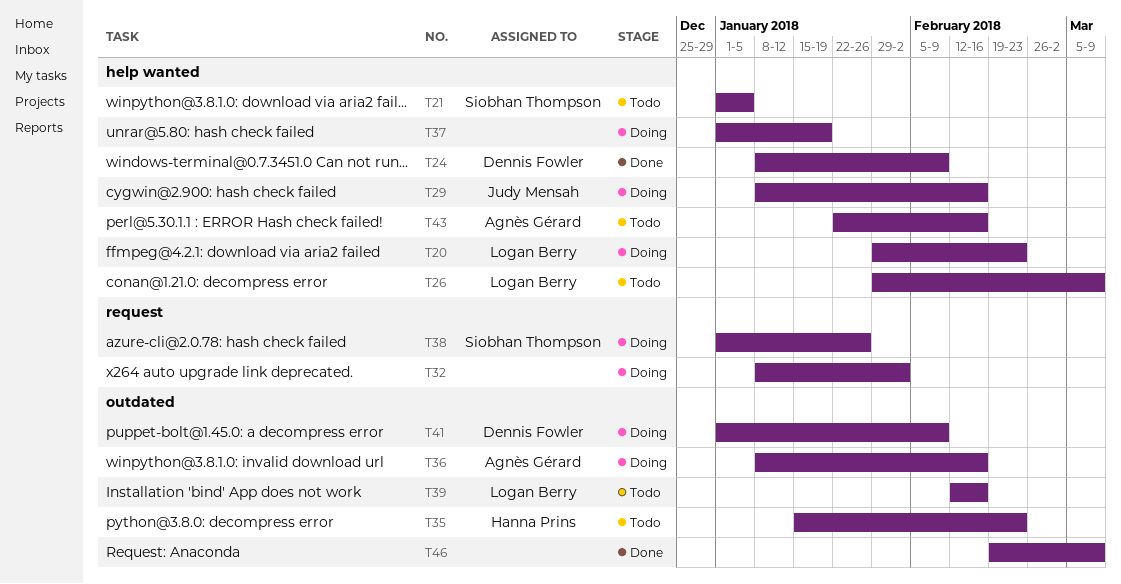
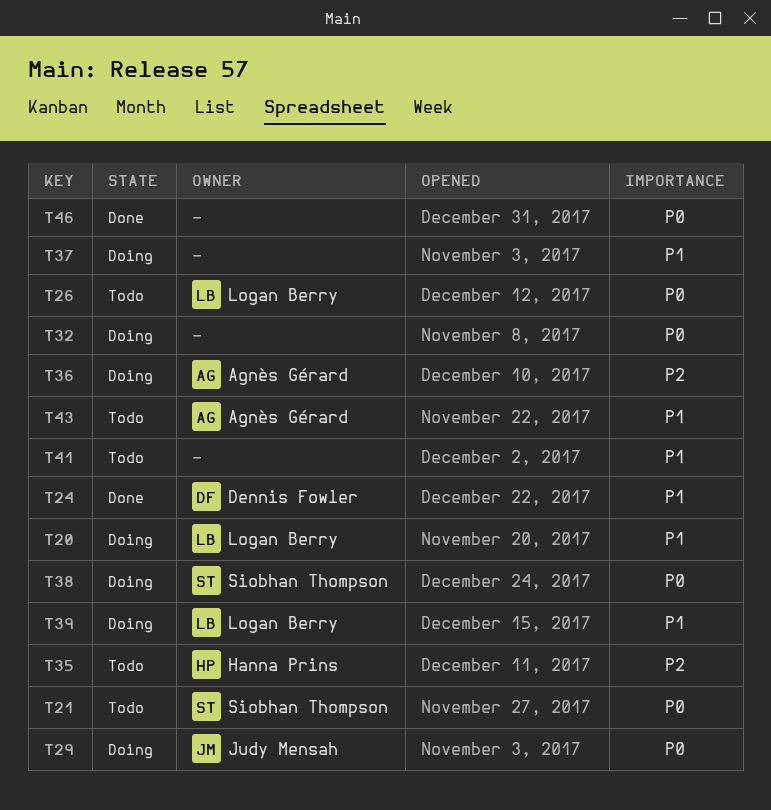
T39, status: Todo -> Doing
T41, status: Doing -> Todo
T41, owner: Dennis Fowler -> none

